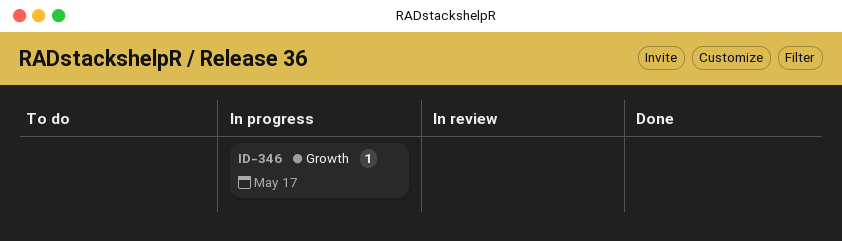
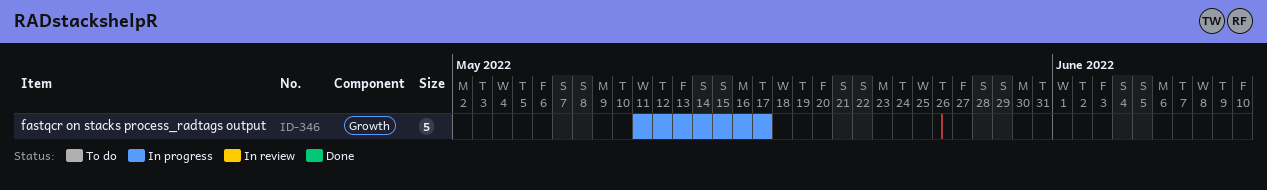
ID-346, estimate: 1 -> 5

